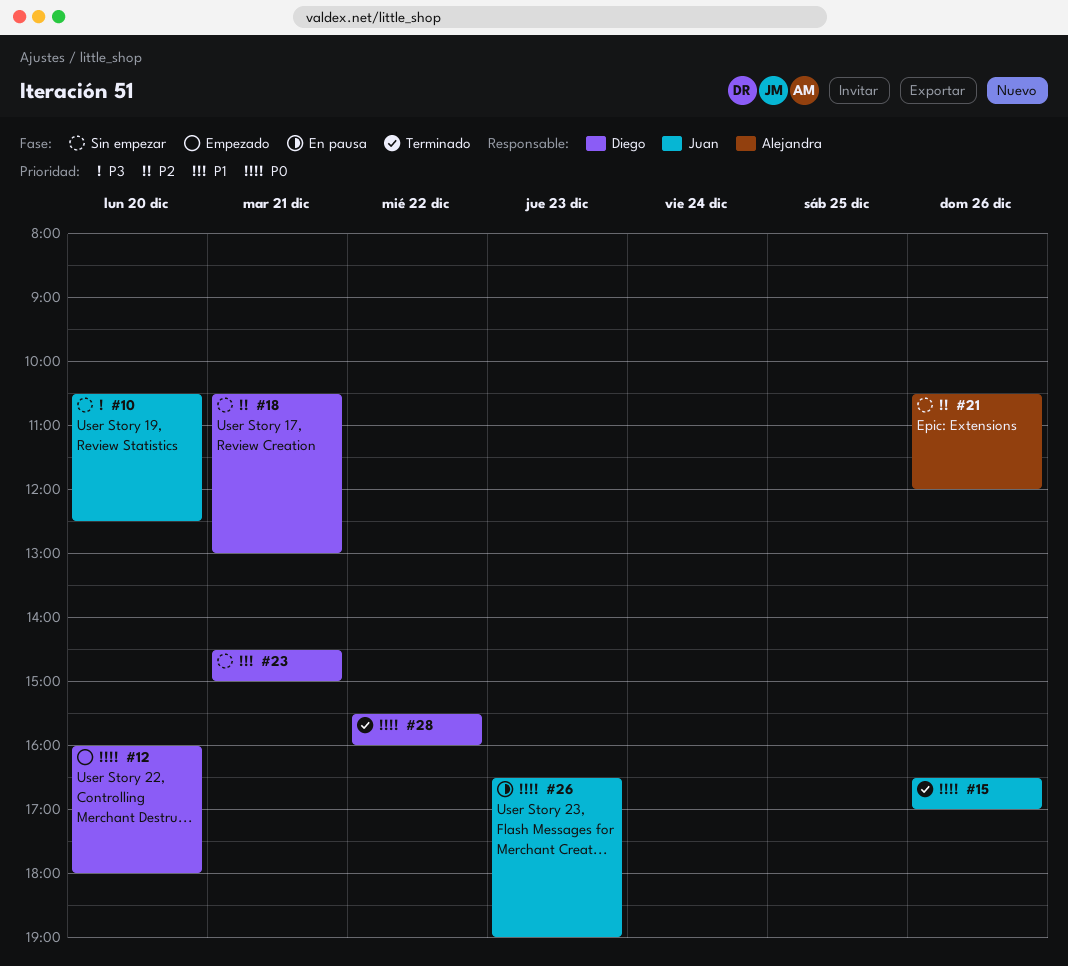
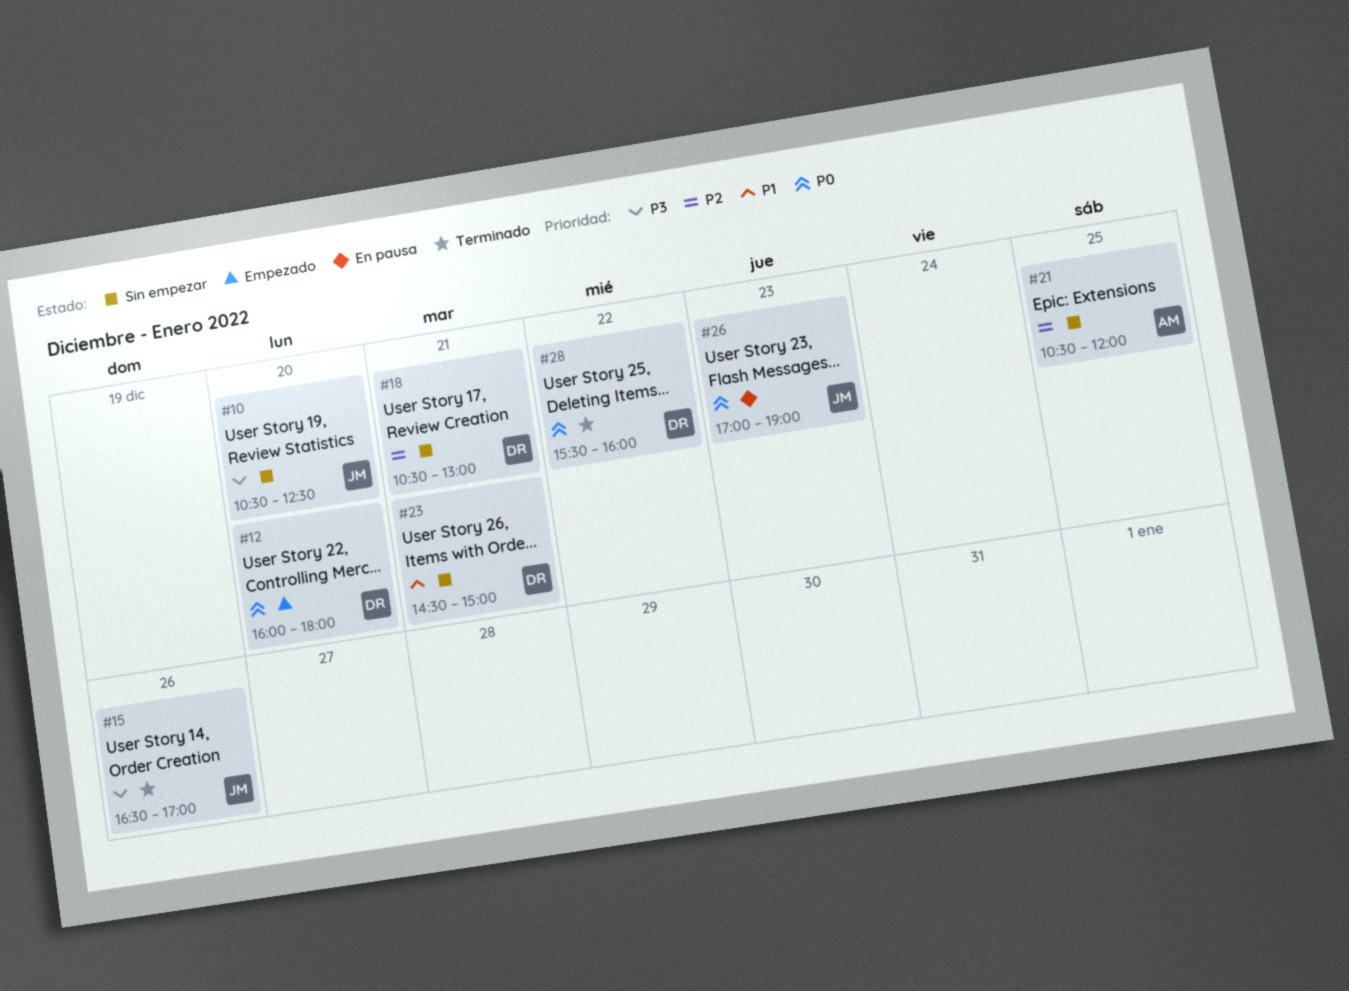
#15, priority: P0 -> P3
#21, day: Dec 26 -> Dec 25
#26, begins: 16:30 -> 17:00

